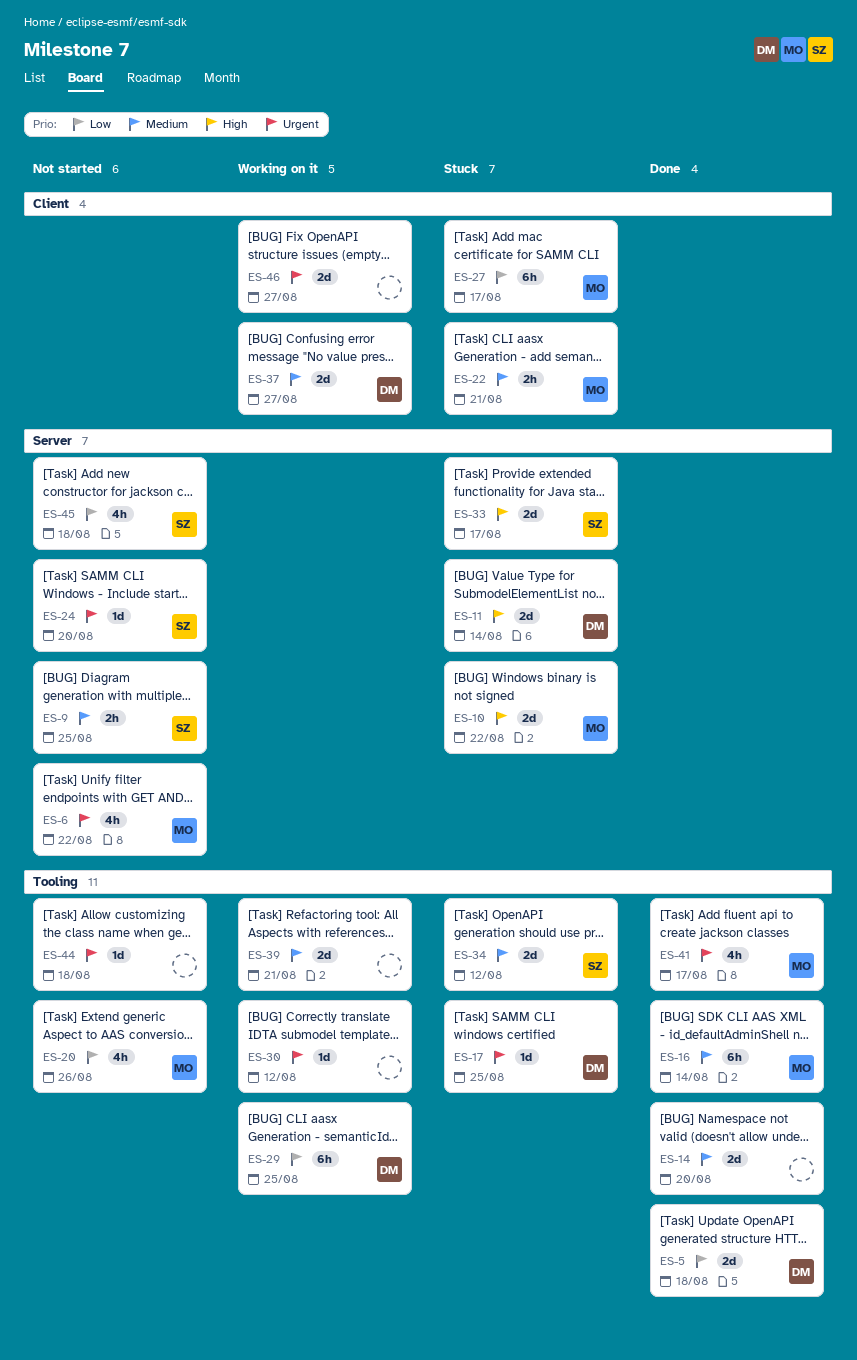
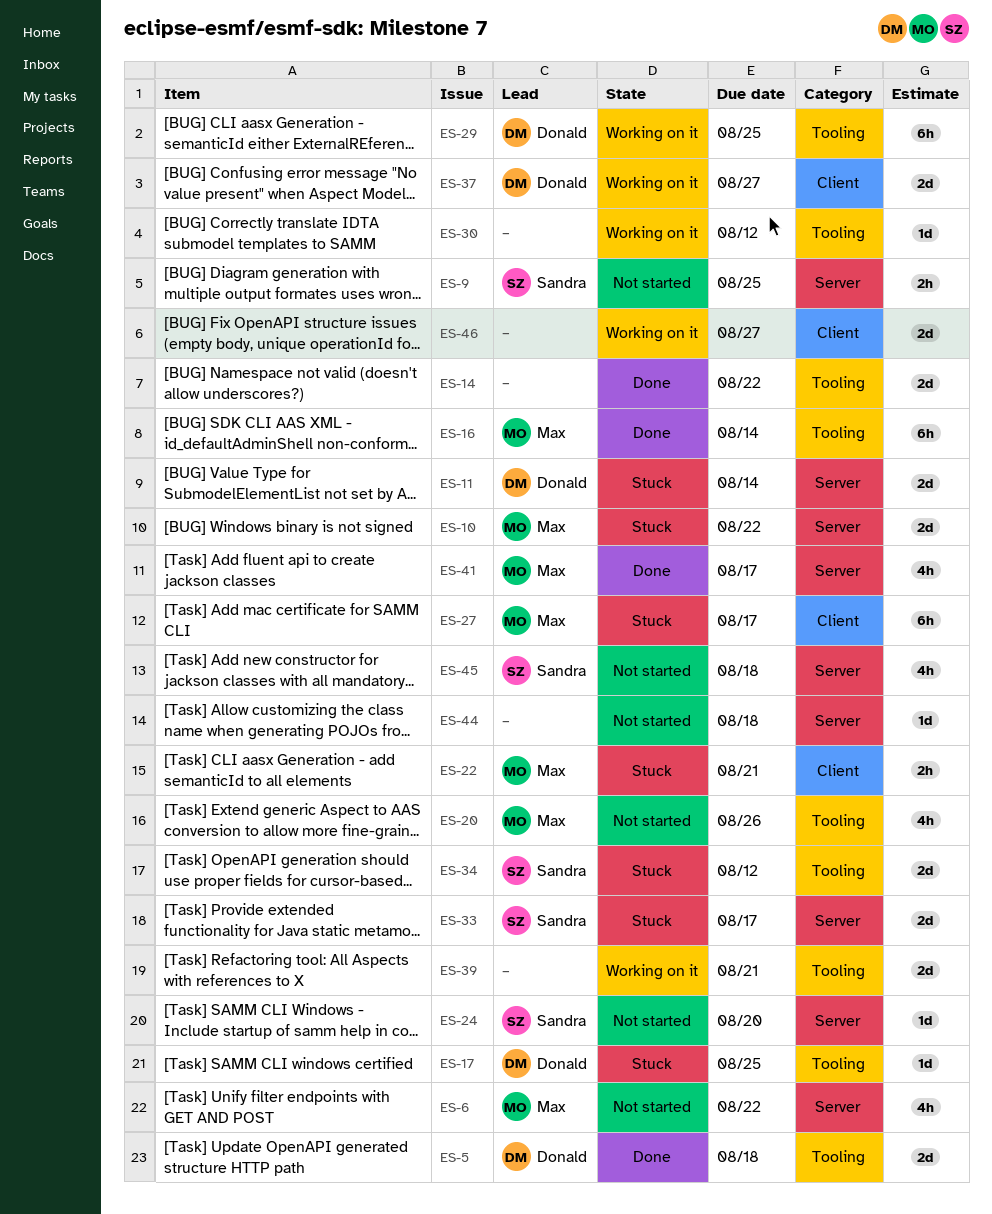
ES-14, due: Aug 20 -> Aug 22
ES-41, label: Tooling -> Server
ES-44, label: Tooling -> Server

